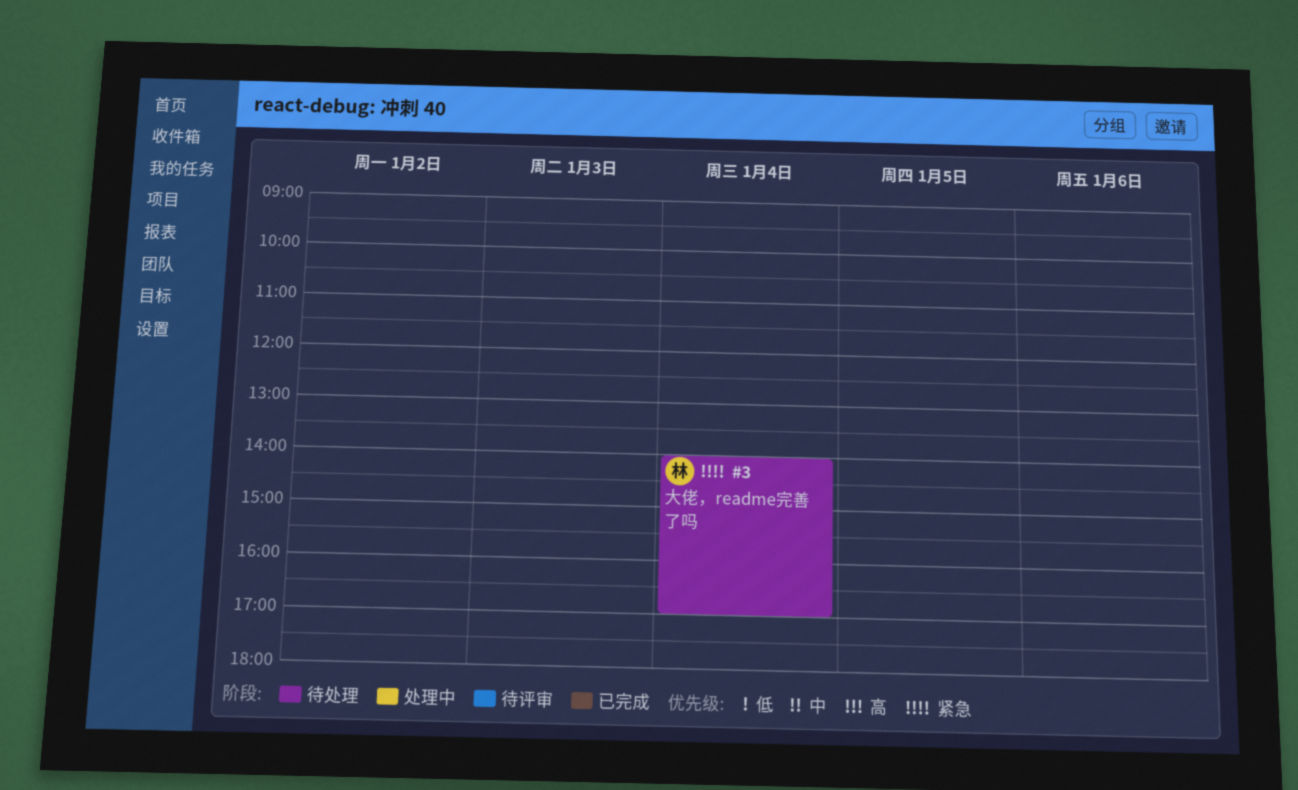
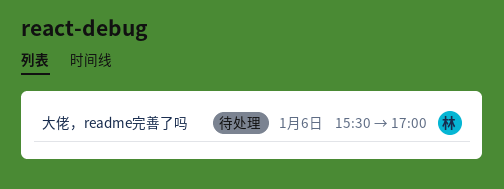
大佬，readme完善了吗, day: Jan 4 -> Jan 6
大佬，readme完善了吗, begins: 14:00 -> 15:30

